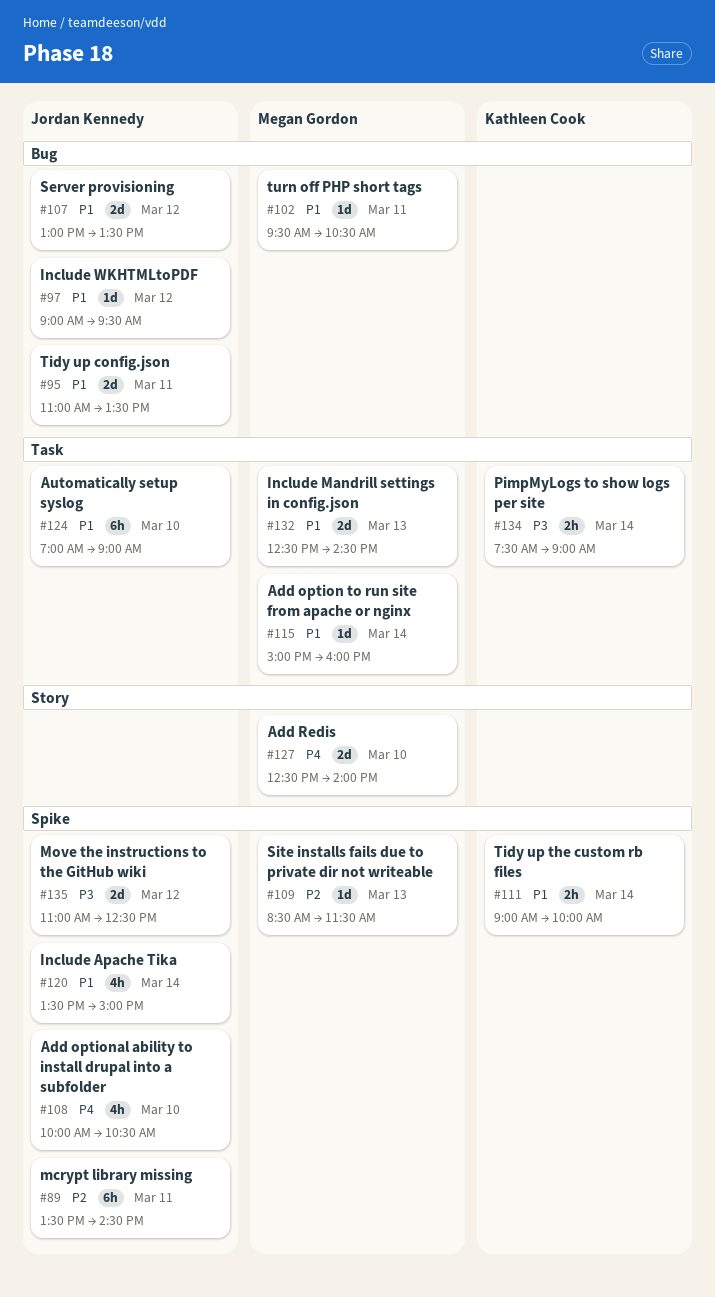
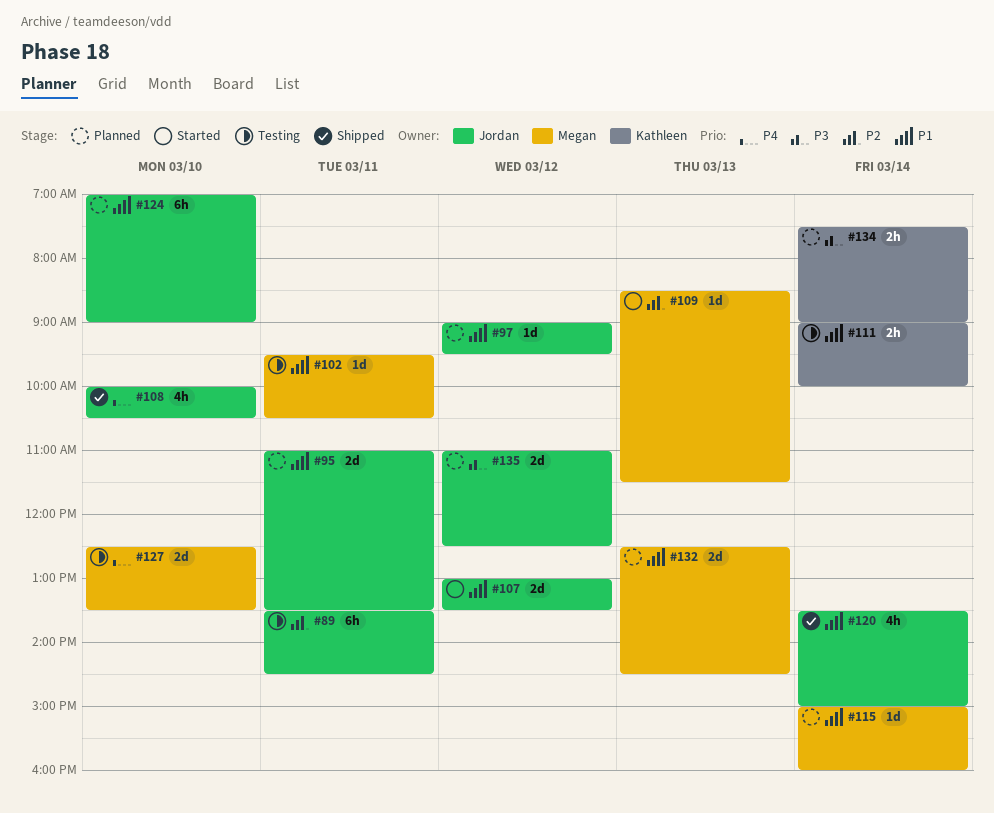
#127, ends: 14:00 -> 13:30

